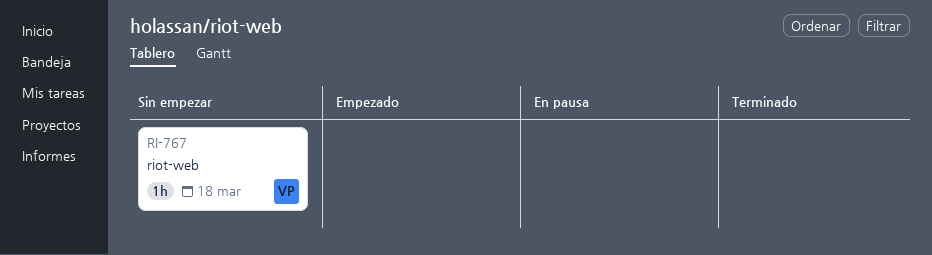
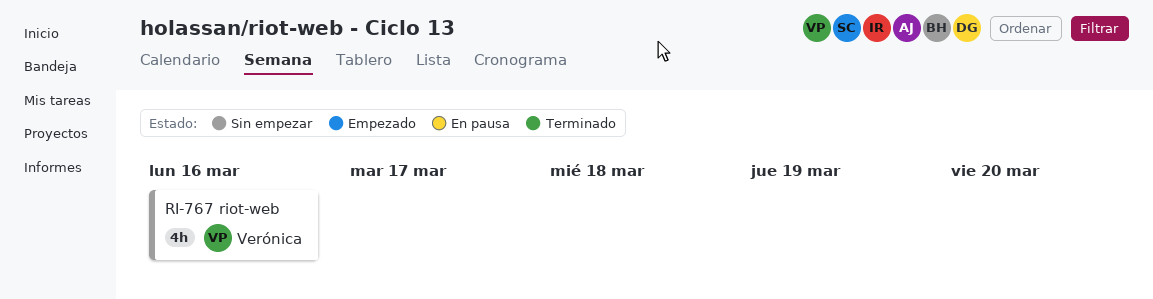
RI-767, estimate: 1h -> 4h
RI-767, due: Mar 18 -> Mar 16

